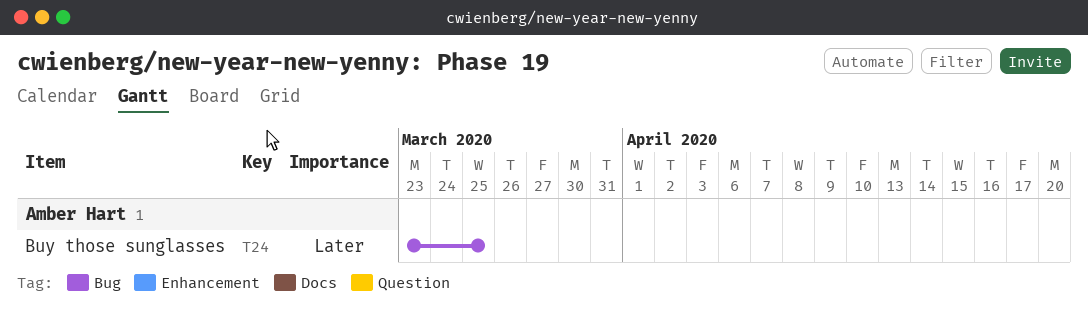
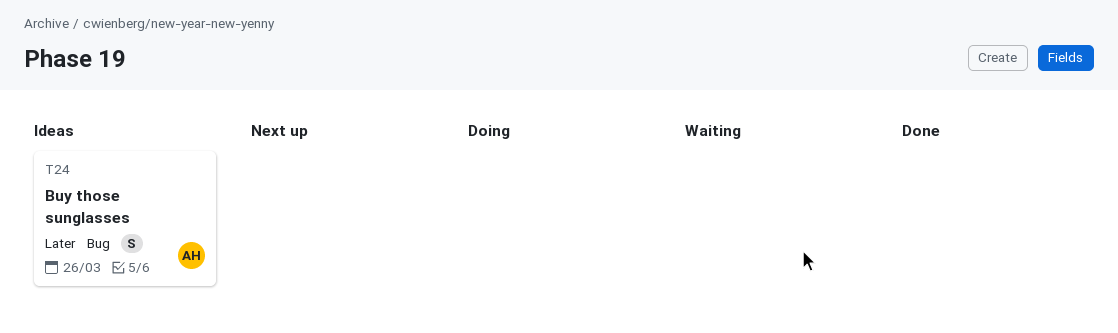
T24, due: Mar 25 -> Mar 26

